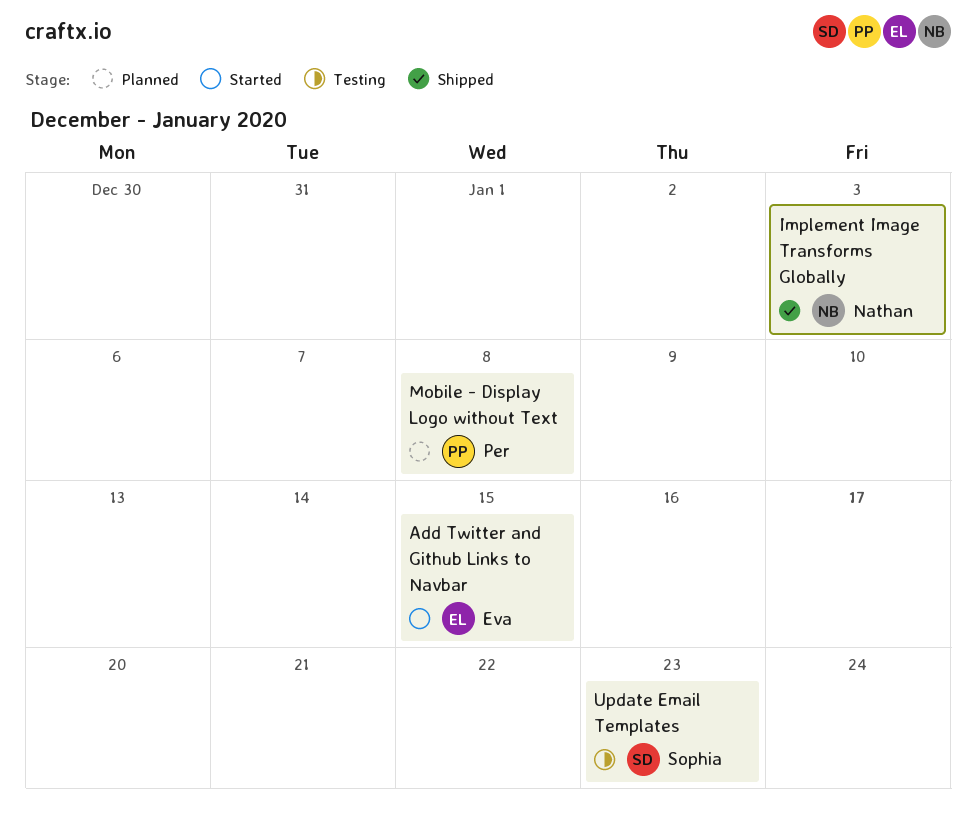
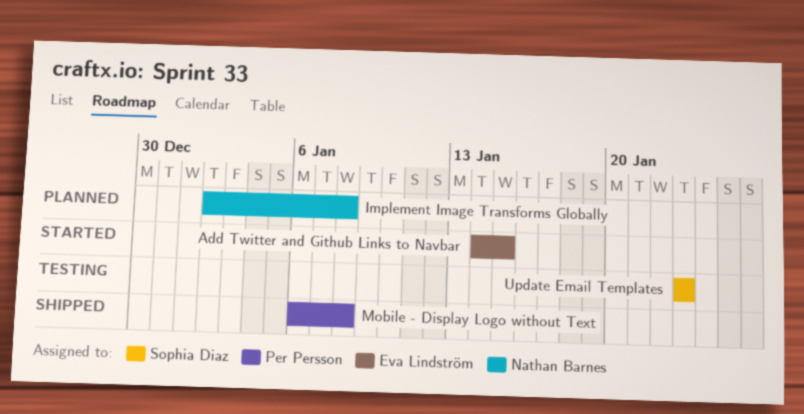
Implement Image Transforms Globally, status: Shipped -> Planned
Implement Image Transforms Globally, due: Jan 3 -> Jan 8
Mobile - Display Logo without Text, status: Planned -> Shipped

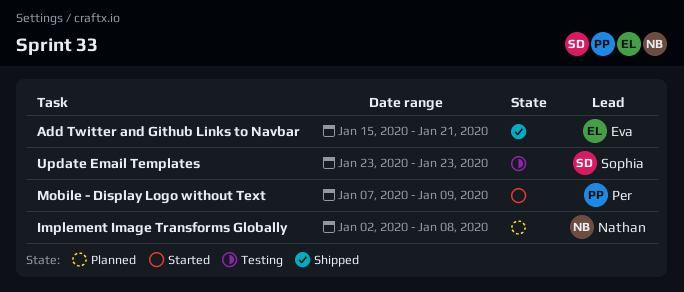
Add Twitter and Github Links to Navbar, status: Started -> Shipped
Add Twitter and Github Links to Navbar, start: Jan 14 -> Jan 15
Add Twitter and Github Links to Navbar, due: Jan 15 -> Jan 21
Mobile - Display Logo without Text, status: Shipped -> Started
Mobile - Display Logo without Text, start: Jan 6 -> Jan 7
Mobile - Display Logo without Text, due: Jan 8 -> Jan 9

